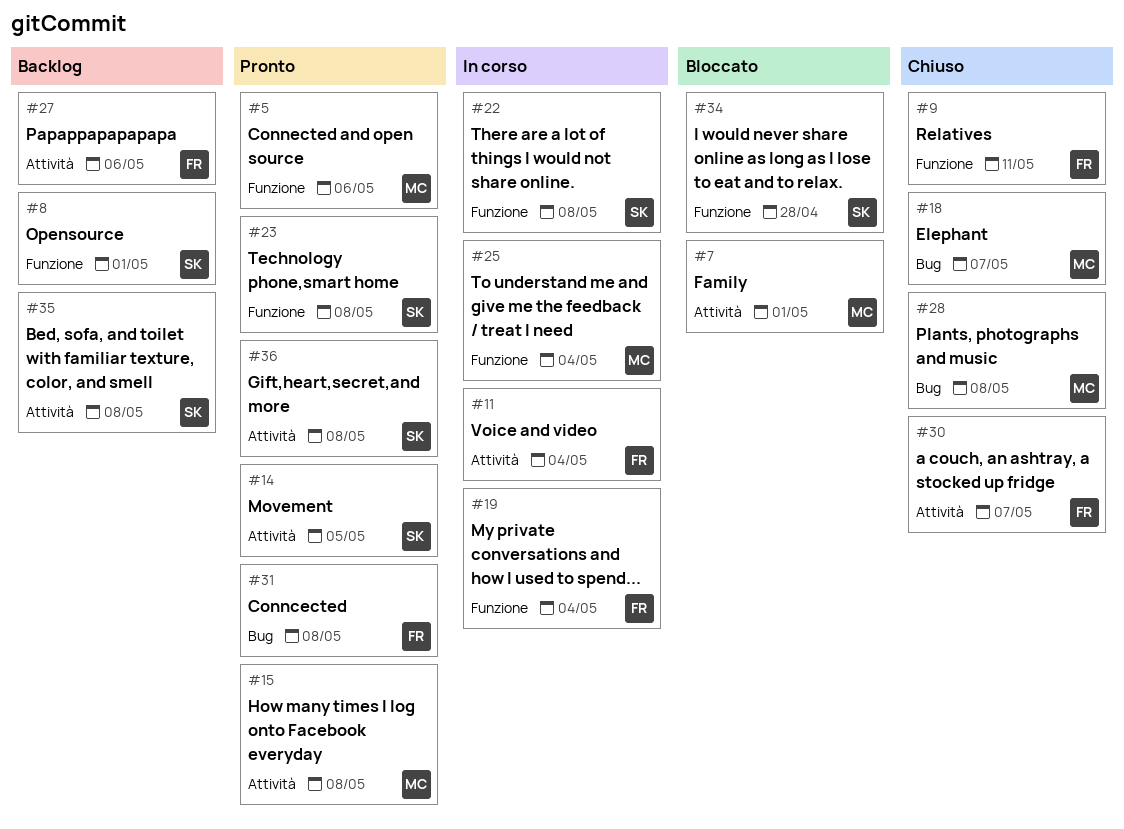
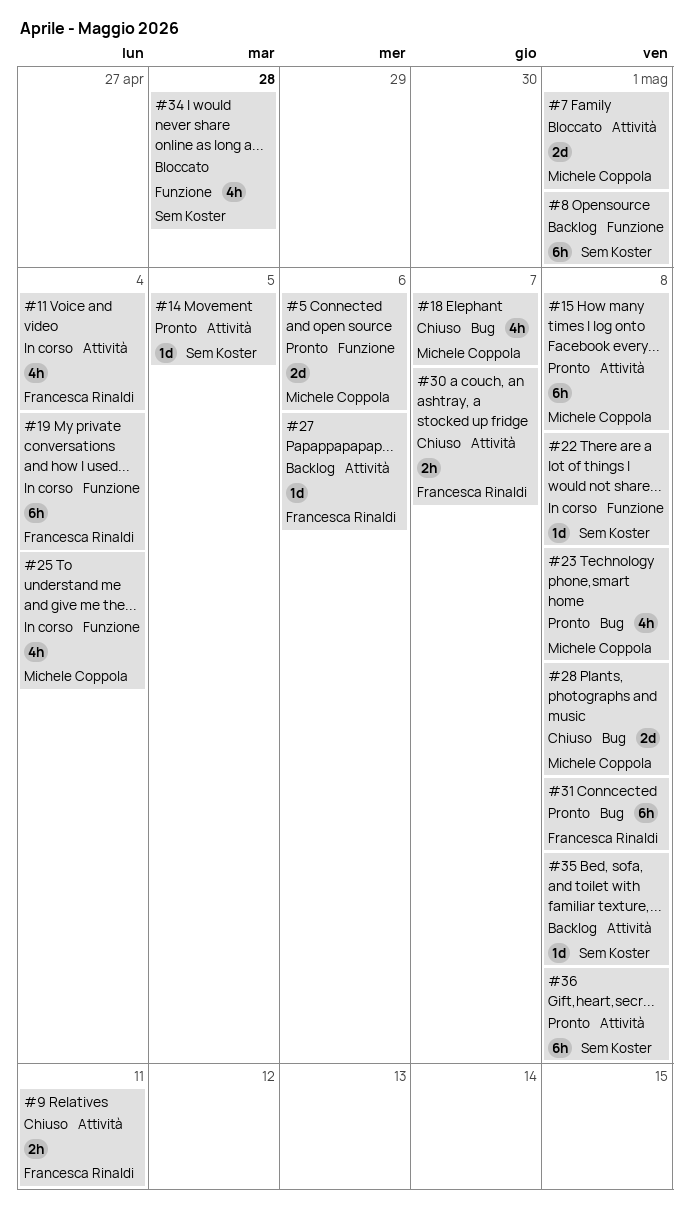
#9, label: Funzione -> Attività
#23, owner: Sem Koster -> Michele Coppola
#23, label: Funzione -> Bug

